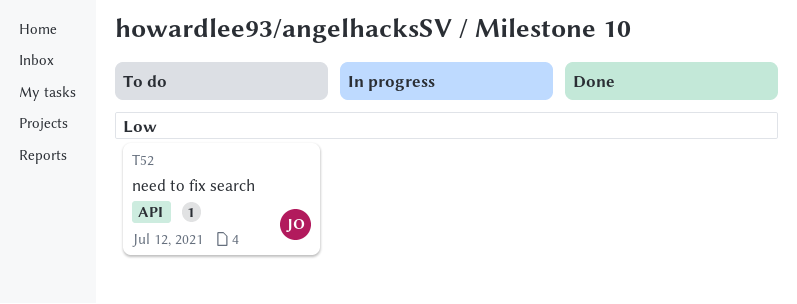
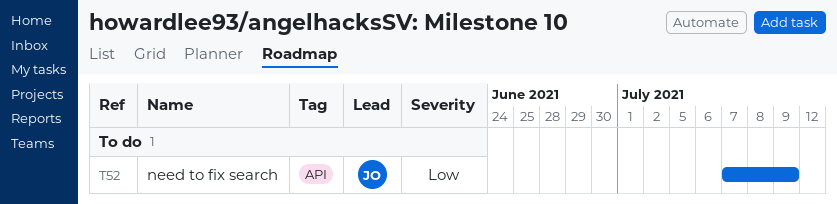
T52, due: Jul 12 -> Jul 9

